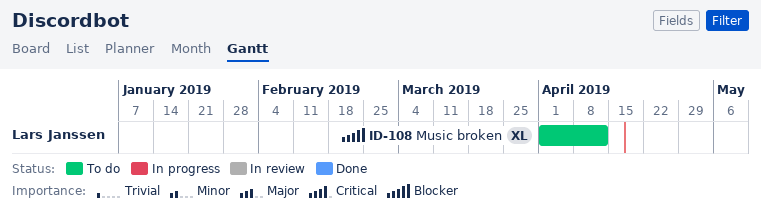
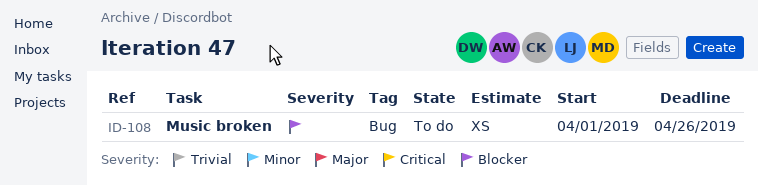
ID-108, estimate: XL -> XS
ID-108, due: Apr 12 -> Apr 26

